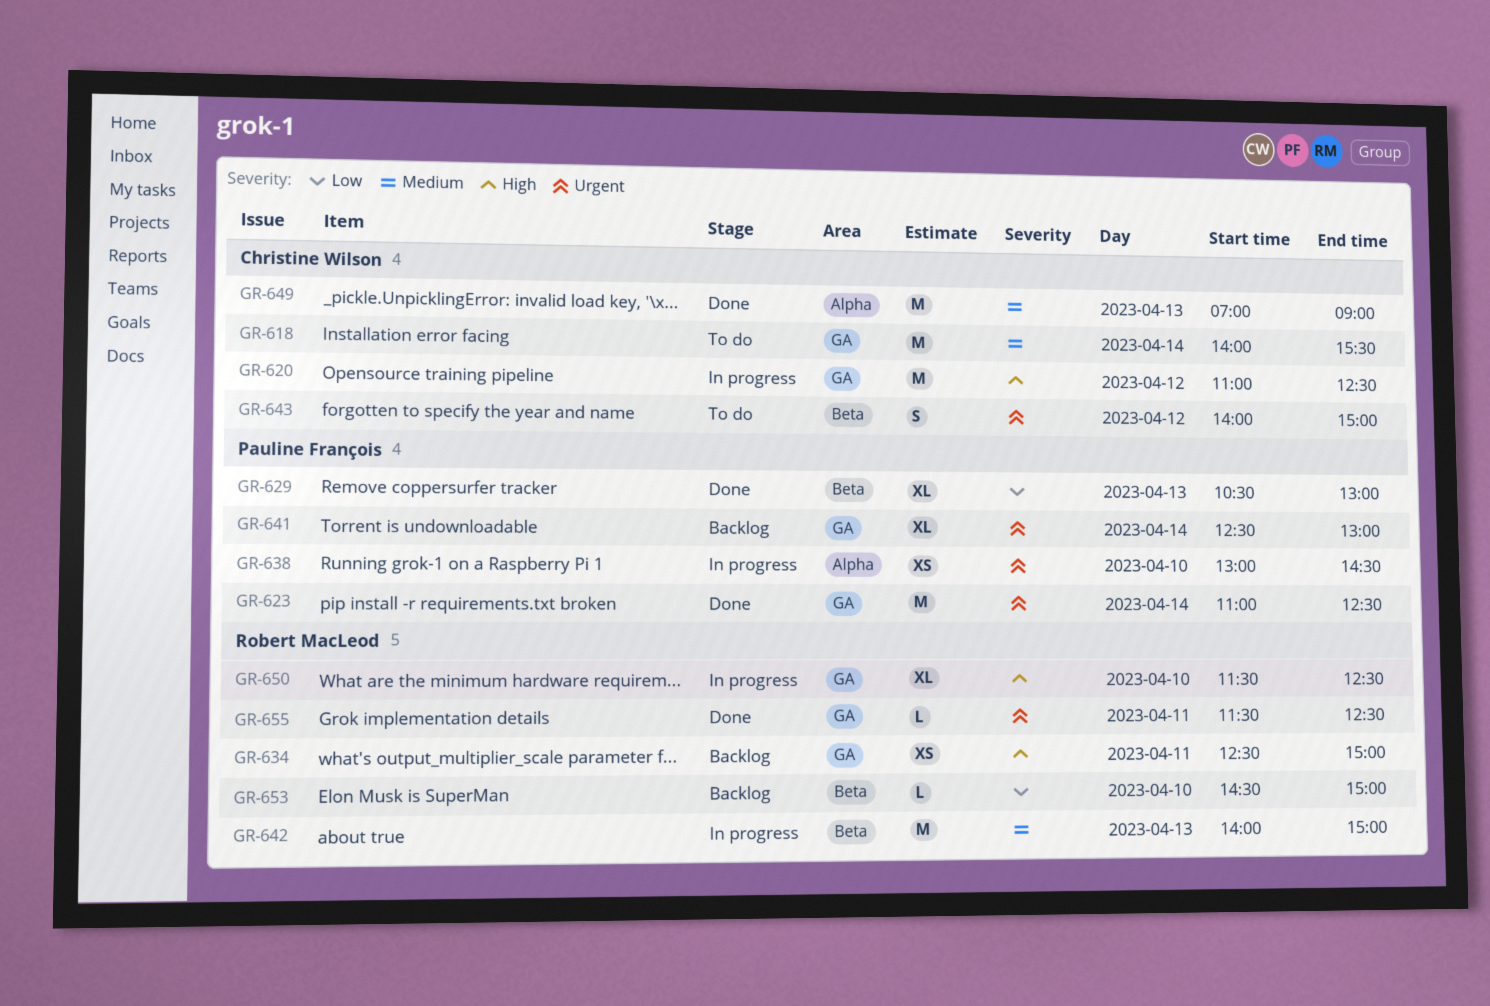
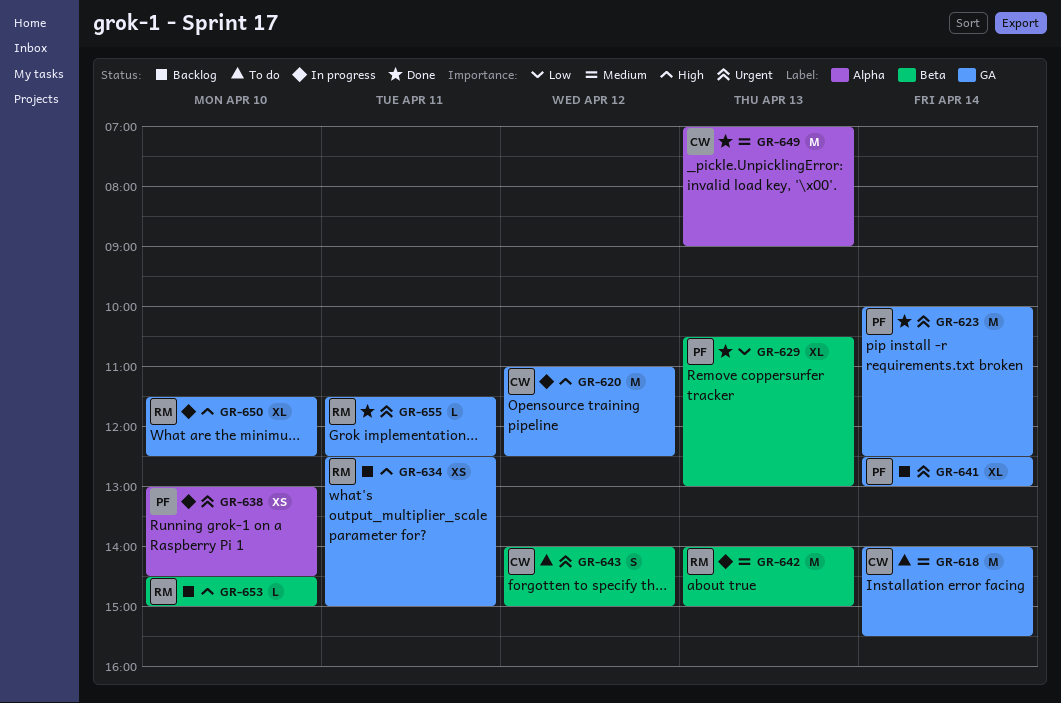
GR-623, begins: 11:00 -> 10:00
GR-653, priority: Low -> High

